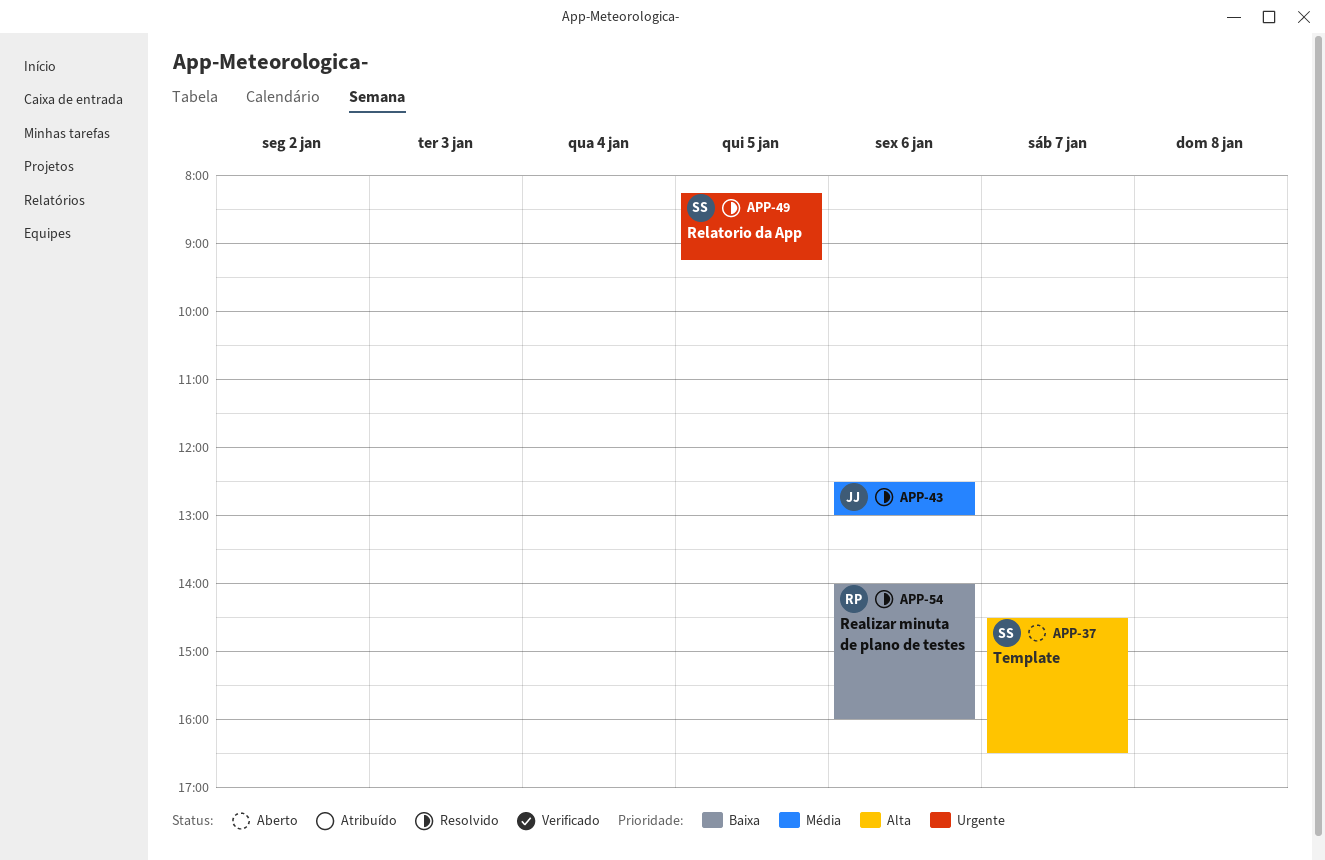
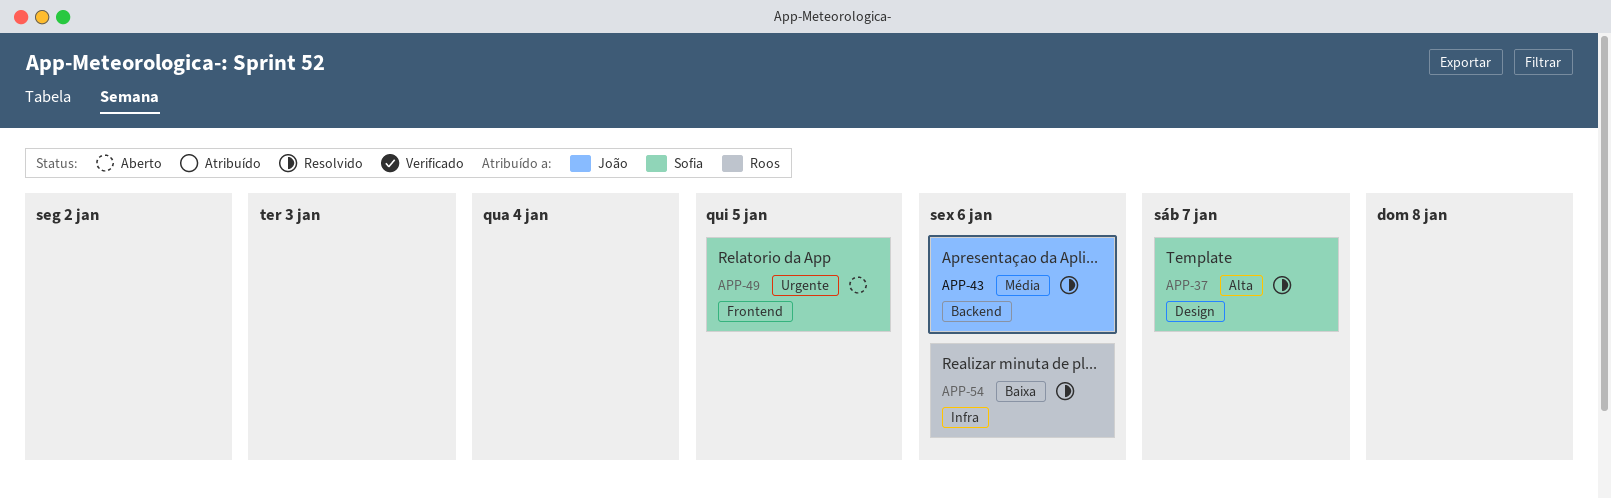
APP-37, status: Aberto -> Resolvido
APP-49, status: Resolvido -> Aberto

